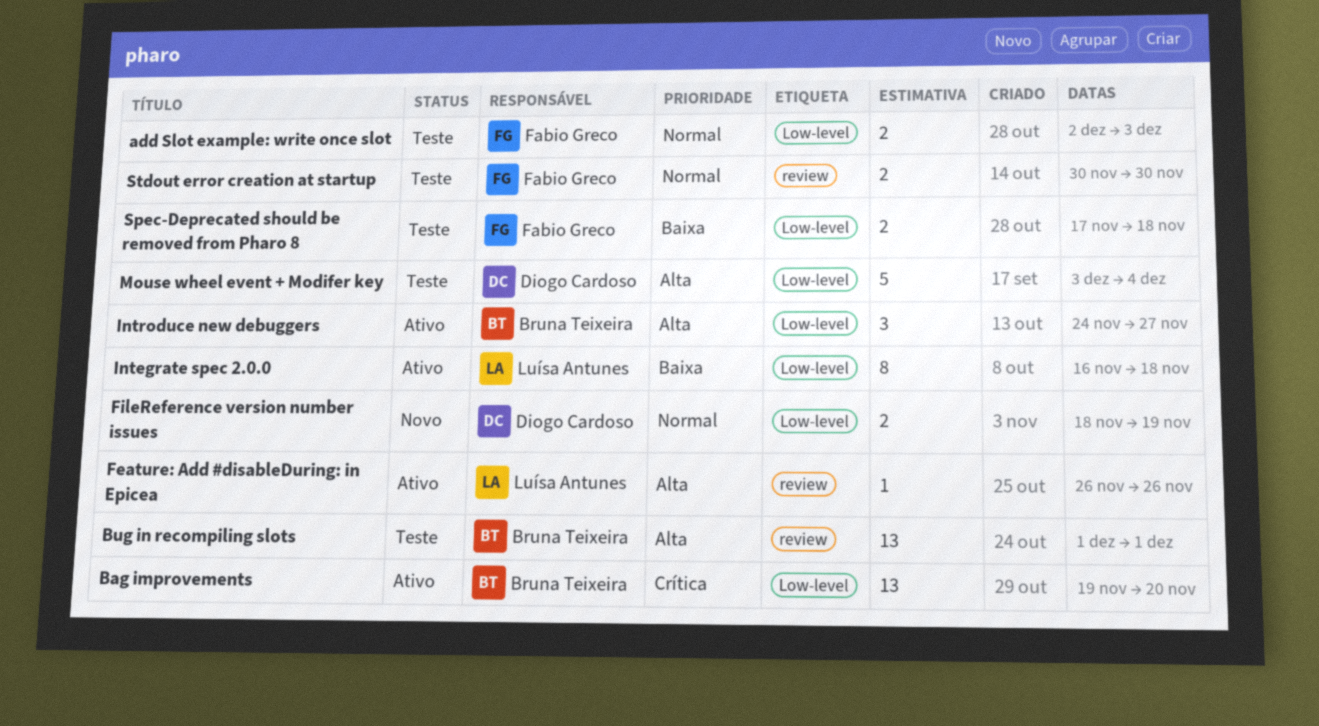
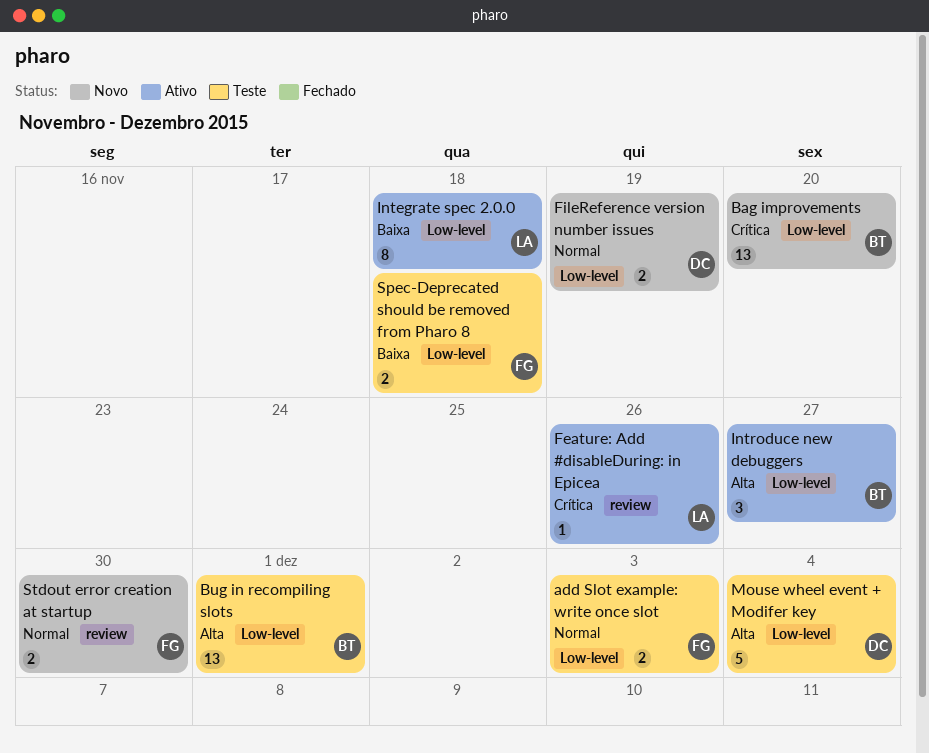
Bag improvements, status: Ativo -> Novo
Bug in recompiling slots, label: review -> Low-level
Feature: Add #disableDuring: in Epicea, priority: Alta -> Crítica
Stdout error creation at startup, status: Teste -> Novo

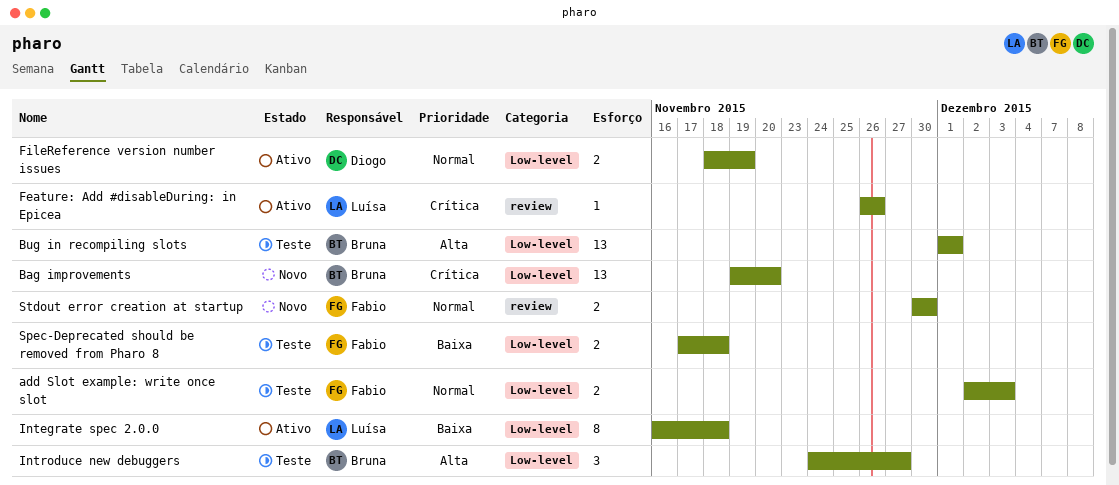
FileReference version number issues, status: Novo -> Ativo
Introduce new debuggers, status: Ativo -> Teste
Mouse wheel event + Modifer key: present -> none

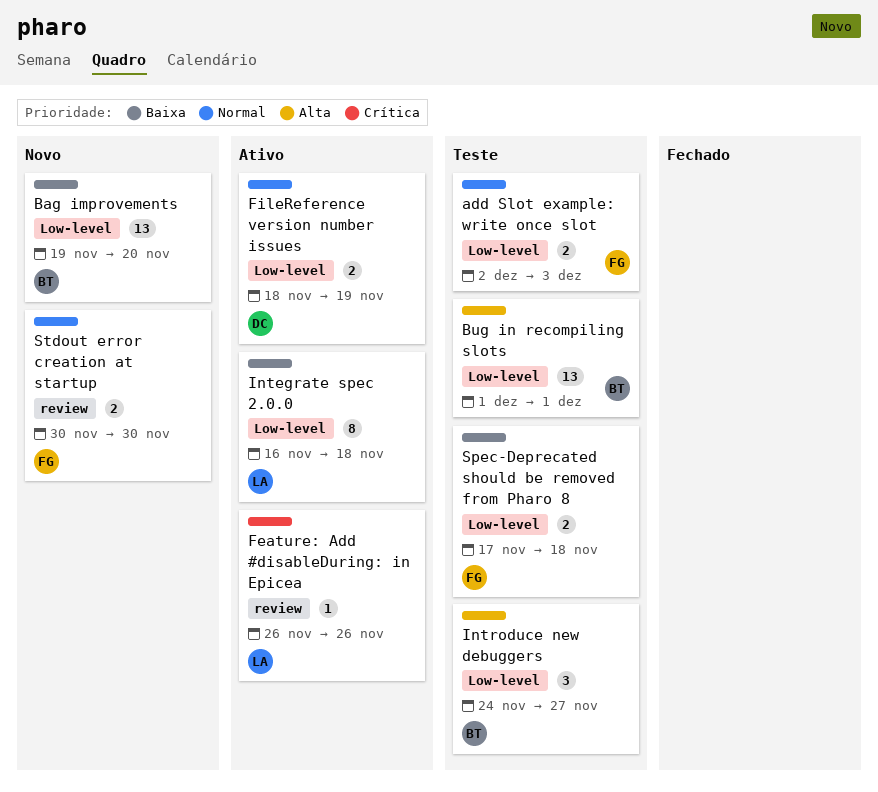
Bag improvements, priority: Crítica -> Baixa

